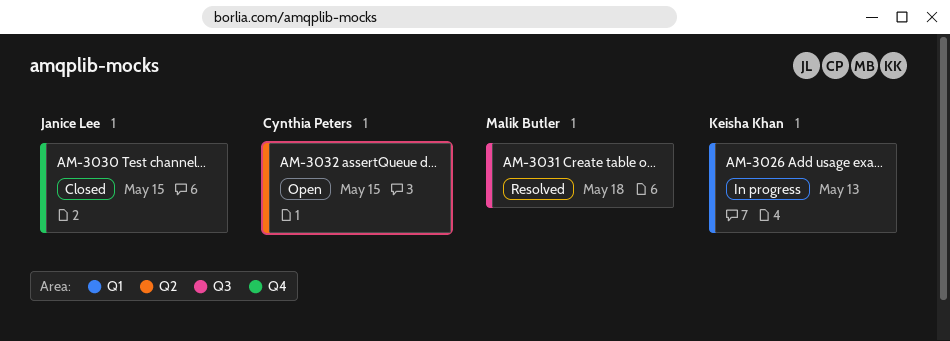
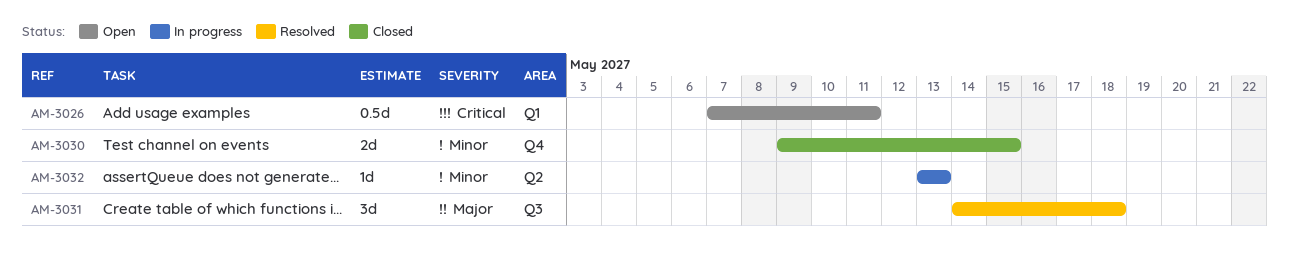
AM-3026, status: In progress -> Open
AM-3026, due: May 13 -> May 11
AM-3032, status: Open -> In progress
AM-3032, due: May 15 -> May 13

